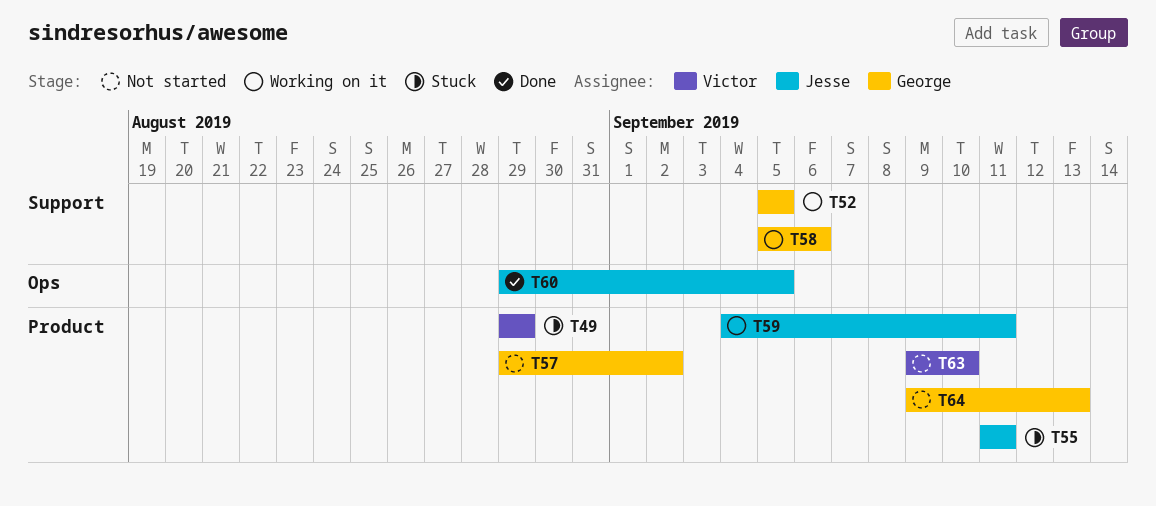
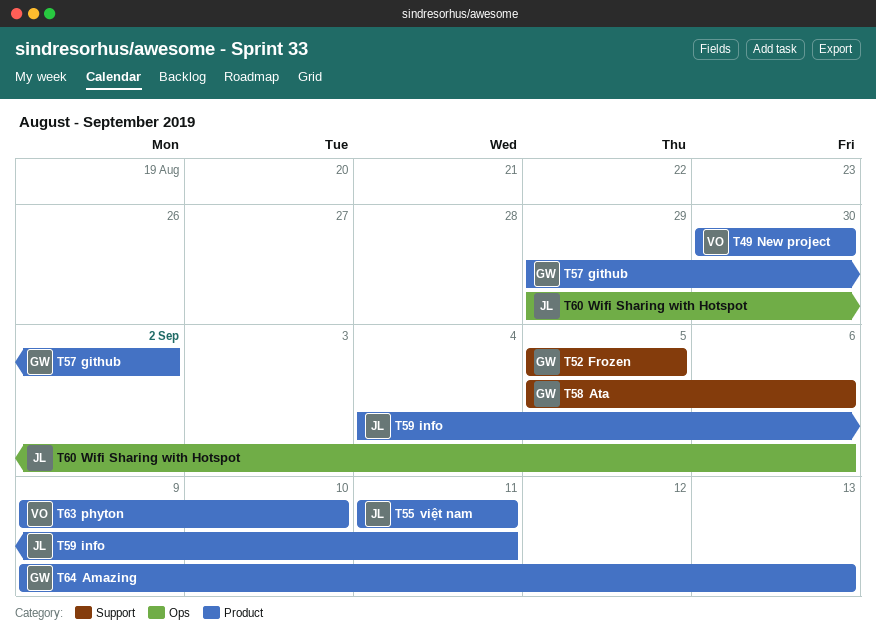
T49, start: Aug 29 -> Aug 30
T49, due: Aug 29 -> Aug 30
T60, due: Sep 5 -> Sep 6

